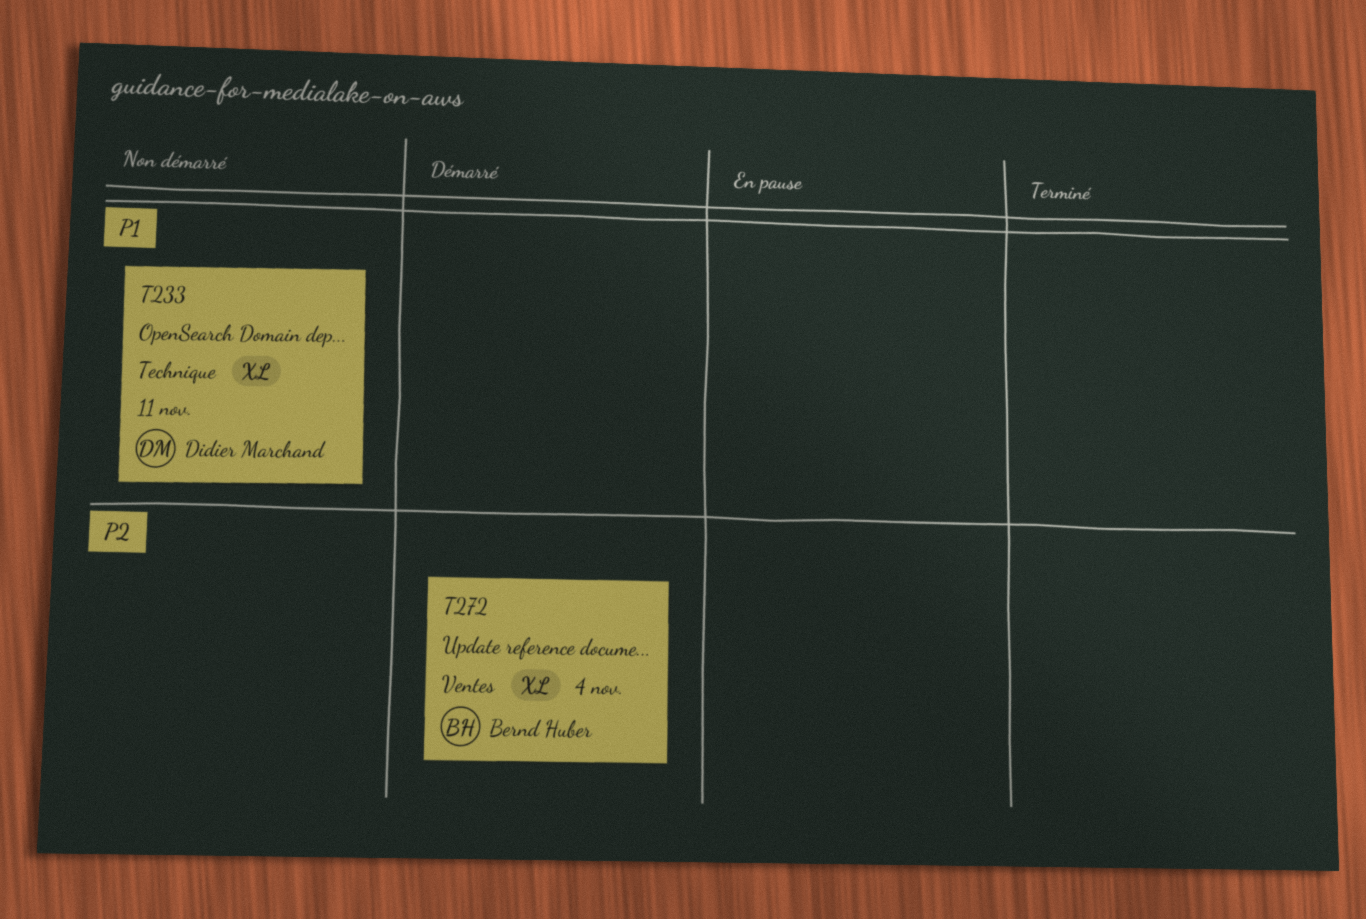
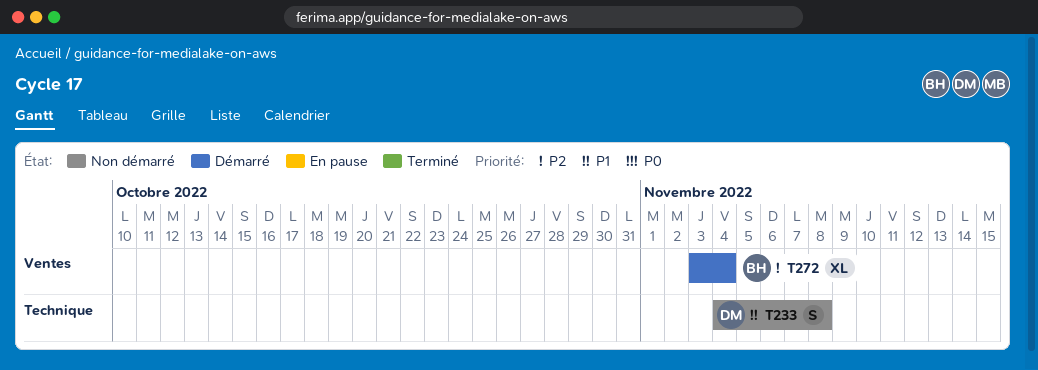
T233, estimate: XL -> S
T233, due: Nov 11 -> Nov 8

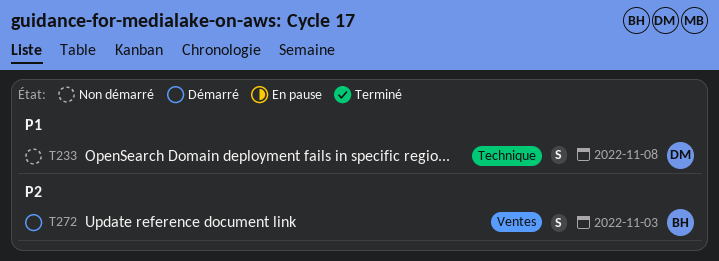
T272, estimate: XL -> S
T272, due: Nov 4 -> Nov 3

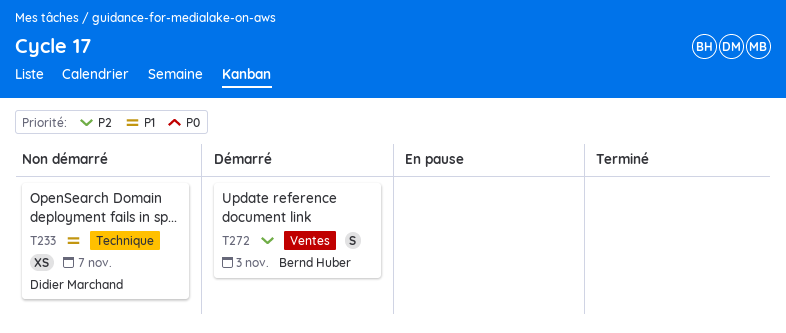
T233, estimate: S -> XS
T233, due: Nov 8 -> Nov 7

